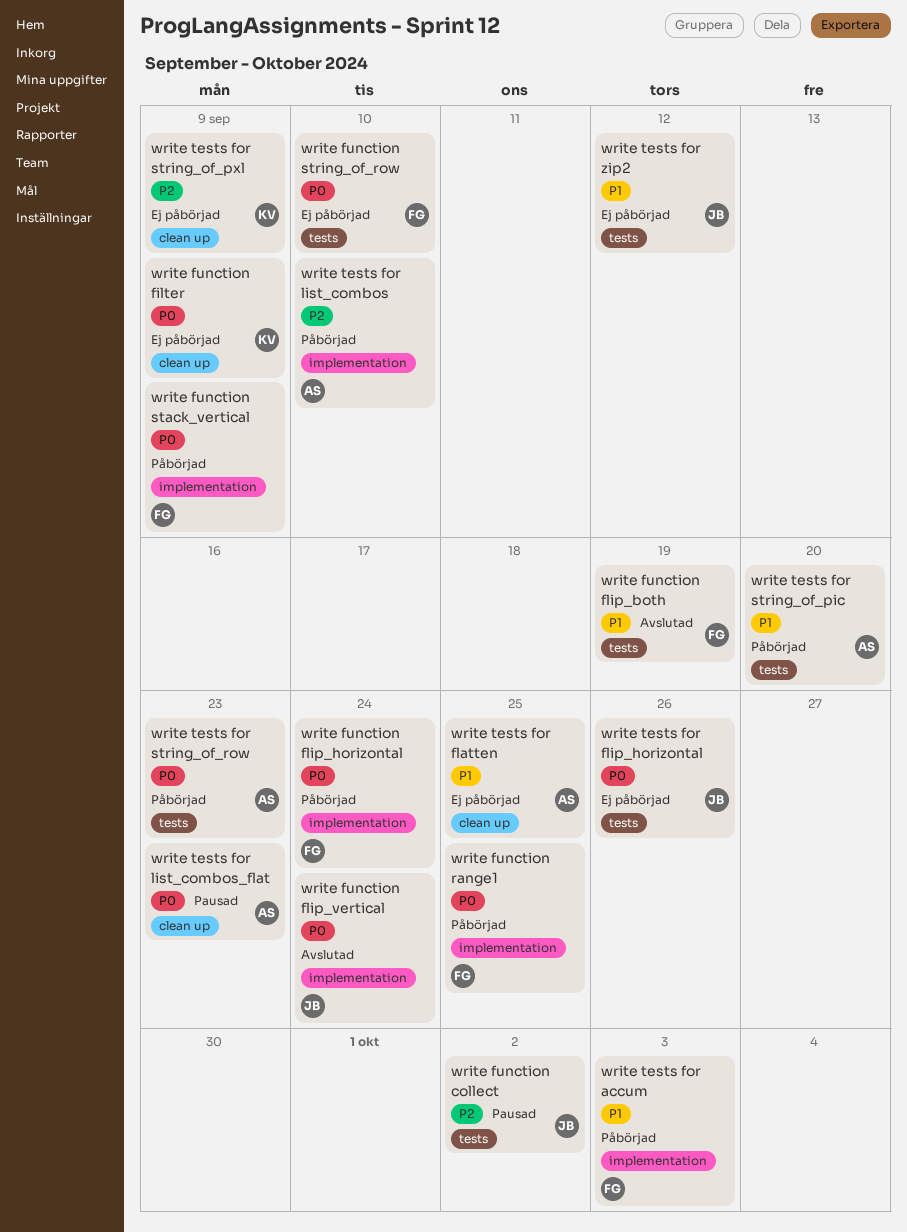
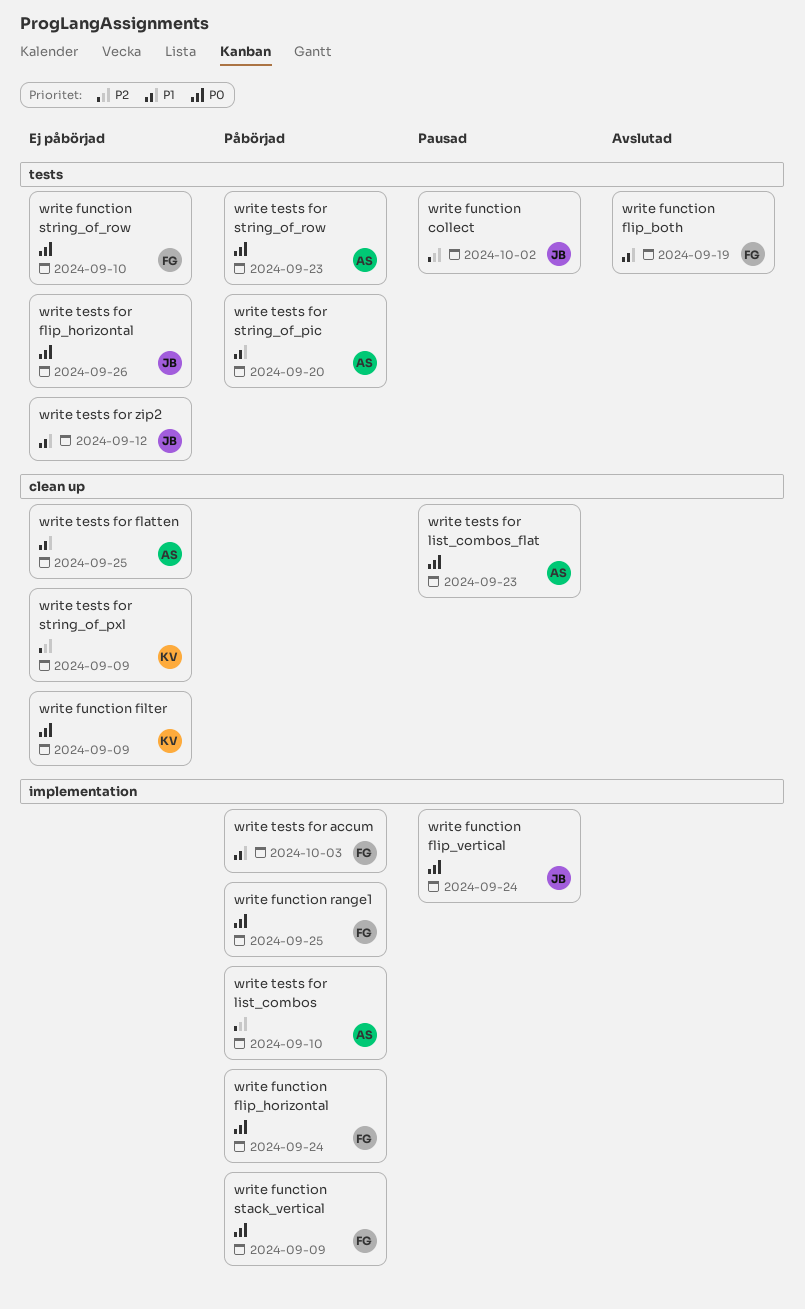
write function flip_vertical, status: Avslutad -> Pausad

